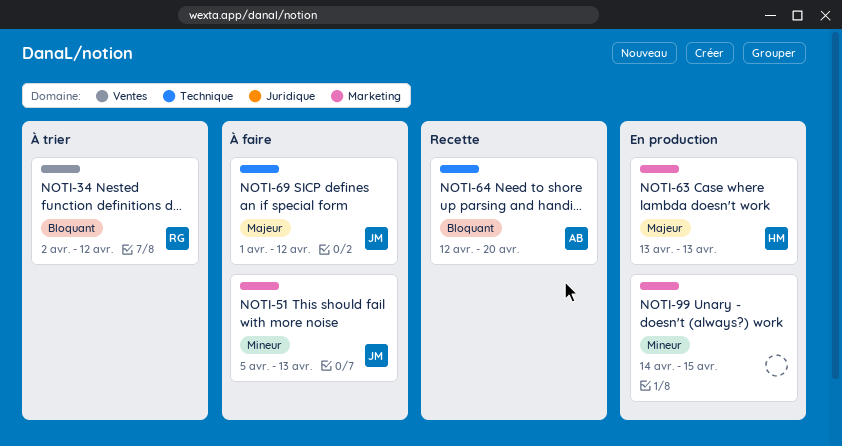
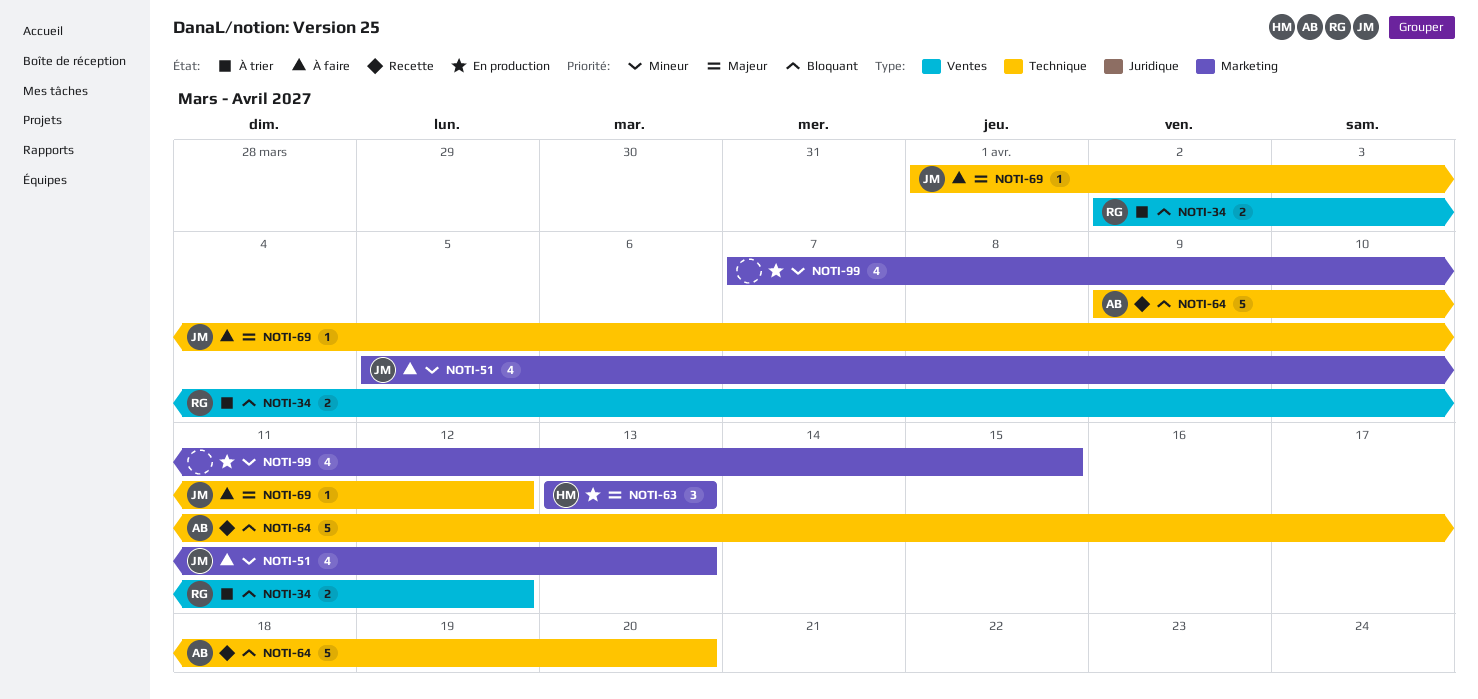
NOTI-64, start: Apr 12 -> Apr 9
NOTI-99, start: Apr 14 -> Apr 7

